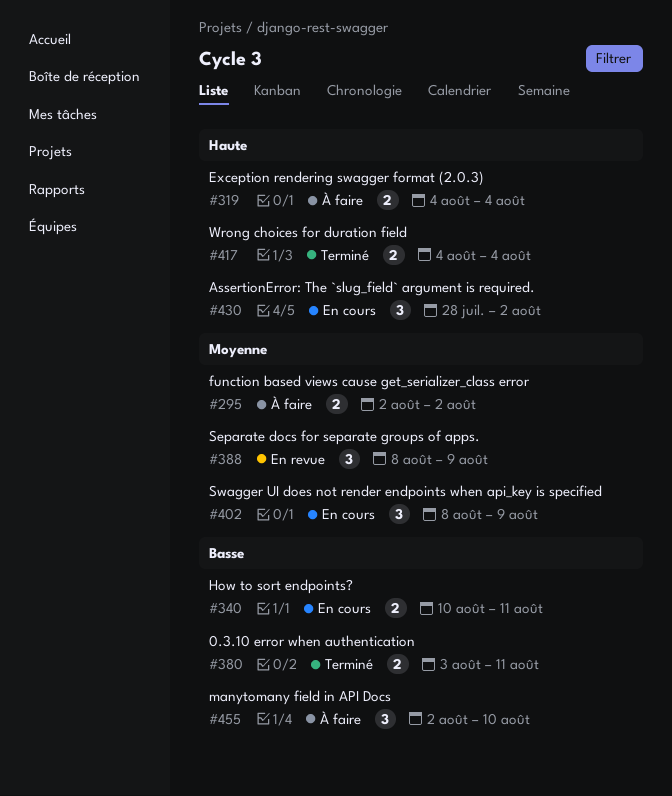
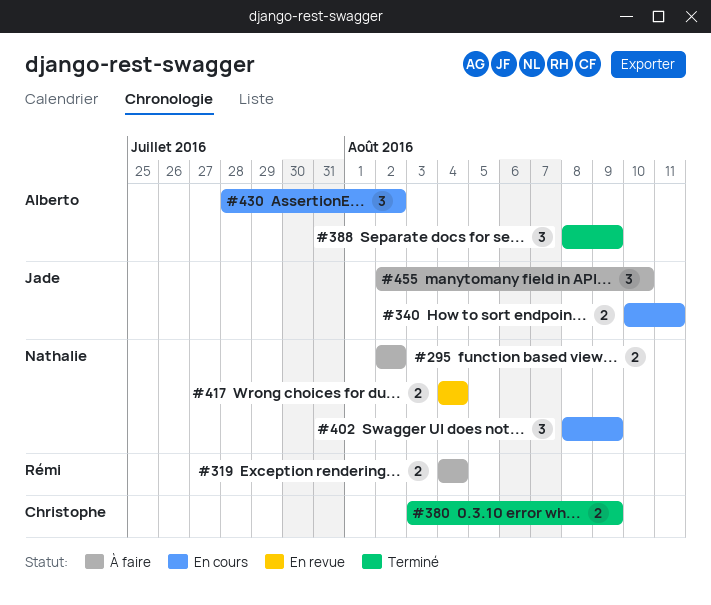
#380, due: Aug 11 -> Aug 9
#388, status: En revue -> Terminé
#417, status: Terminé -> En revue

